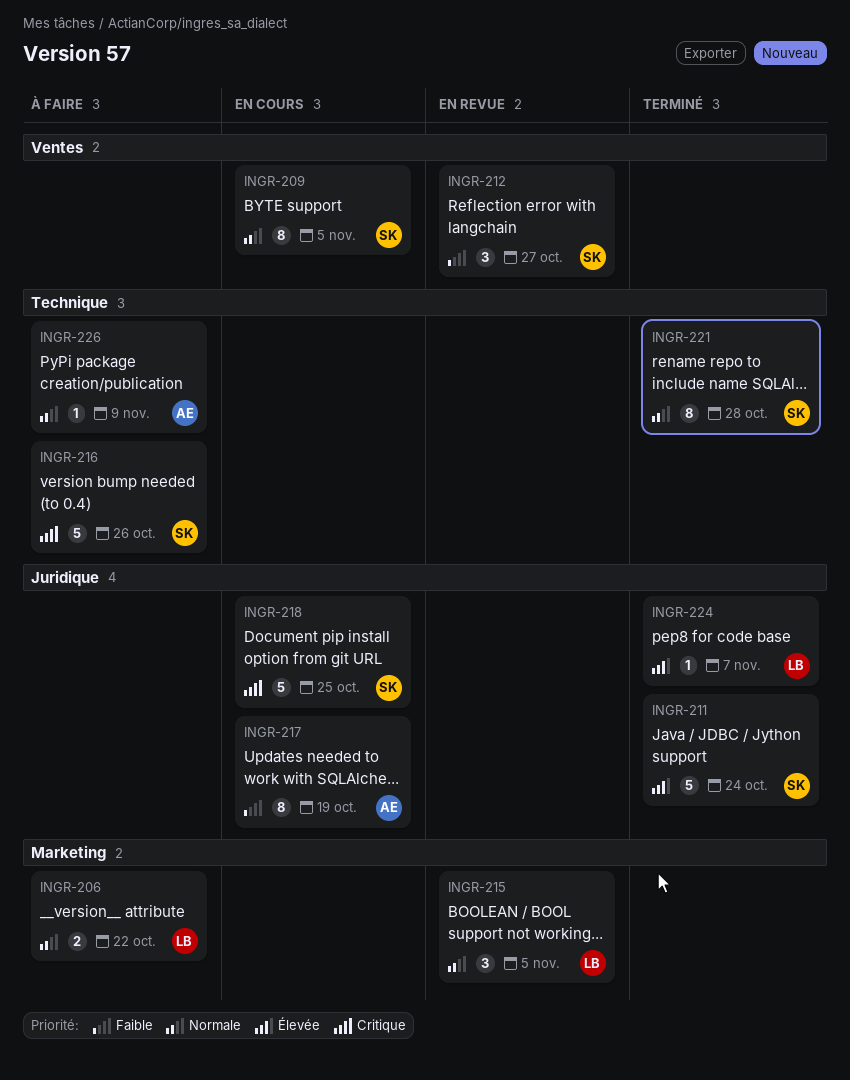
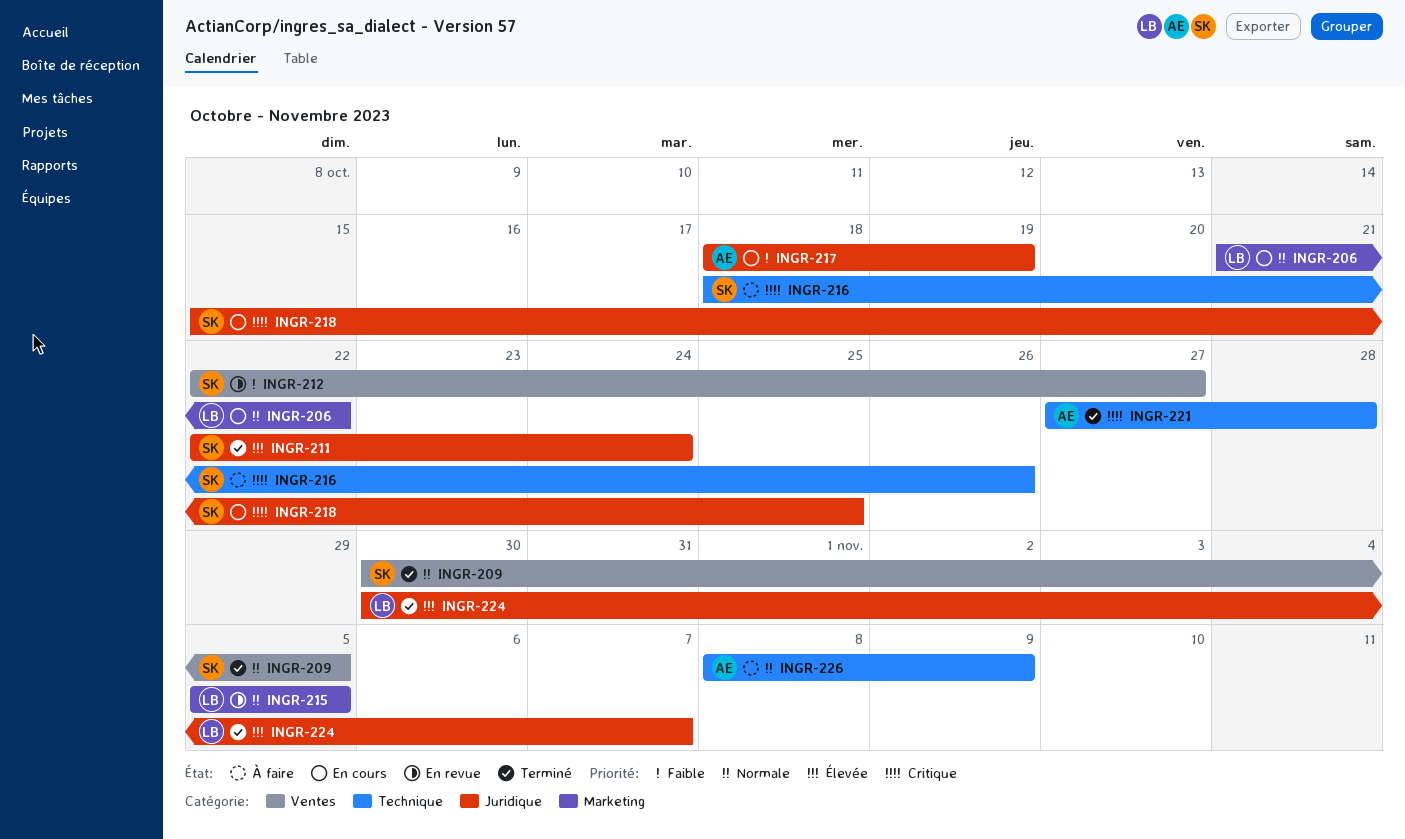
INGR-206, status: À faire -> En cours
INGR-209, status: En cours -> Terminé
INGR-221, owner: SK -> AE
INGR-221, priority: Normale -> Critique

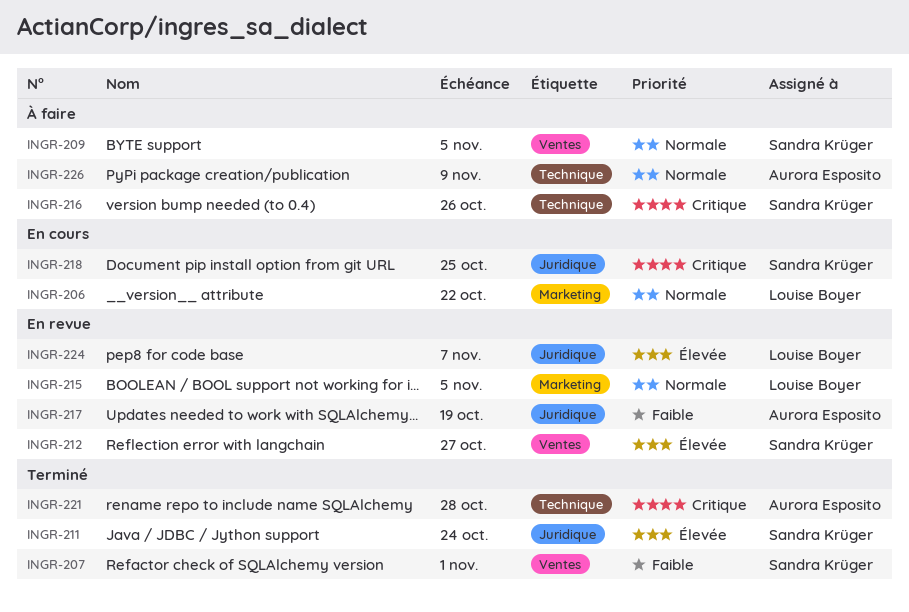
INGR-207: none -> present
INGR-209, status: Terminé -> À faire
INGR-212, priority: Faible -> Élevée
INGR-217, status: En cours -> En revue
INGR-224, status: Terminé -> En revue

